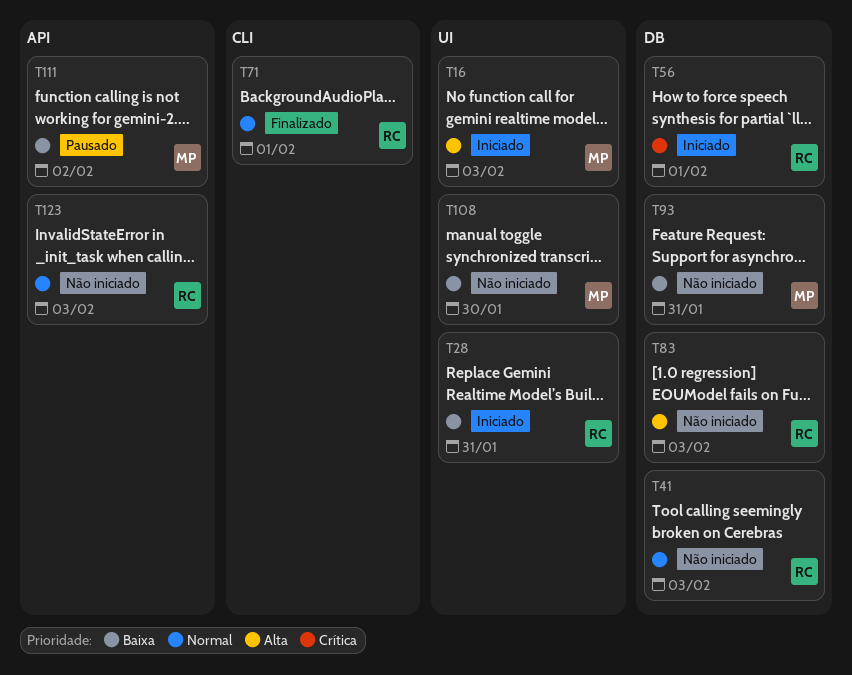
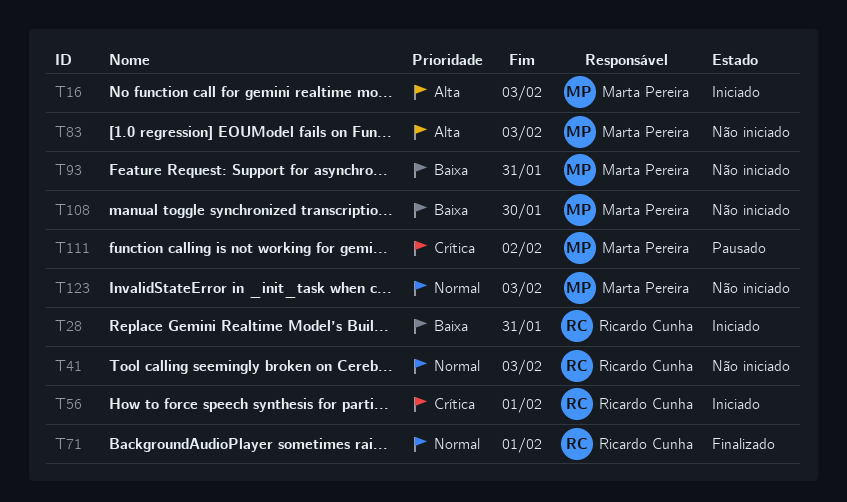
T83, owner: Ricardo Cunha -> Marta Pereira
T111, priority: Baixa -> Crítica
T123, owner: Ricardo Cunha -> Marta Pereira

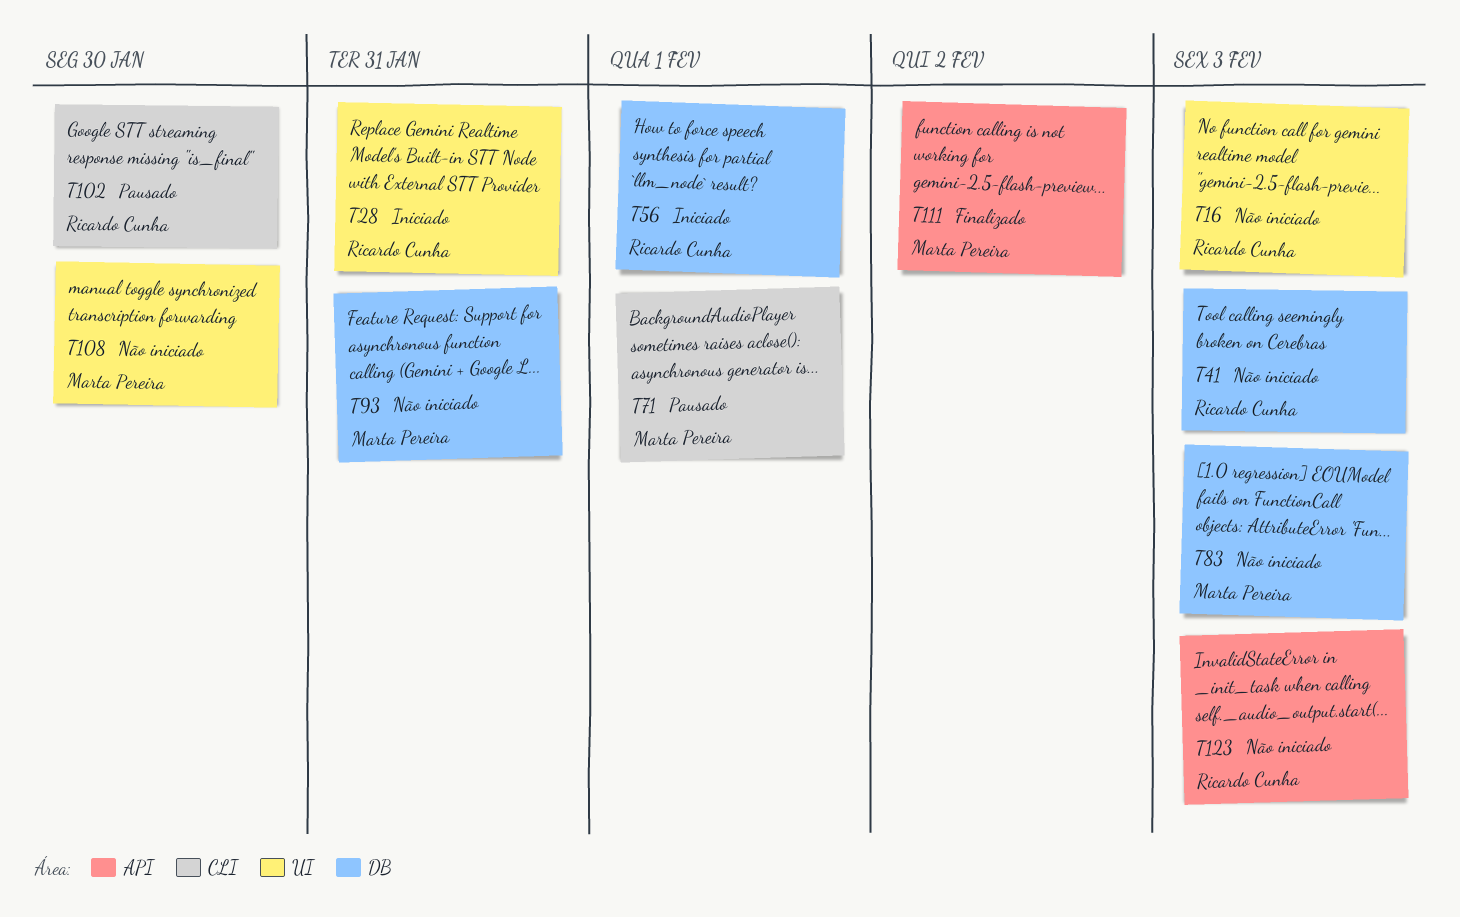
T16, status: Iniciado -> Não iniciado
T16, owner: Marta Pereira -> Ricardo Cunha
T71, status: Finalizado -> Pausado
T71, owner: Ricardo Cunha -> Marta Pereira
T102: none -> present
T111, status: Pausado -> Finalizado
T123, owner: Marta Pereira -> Ricardo Cunha

